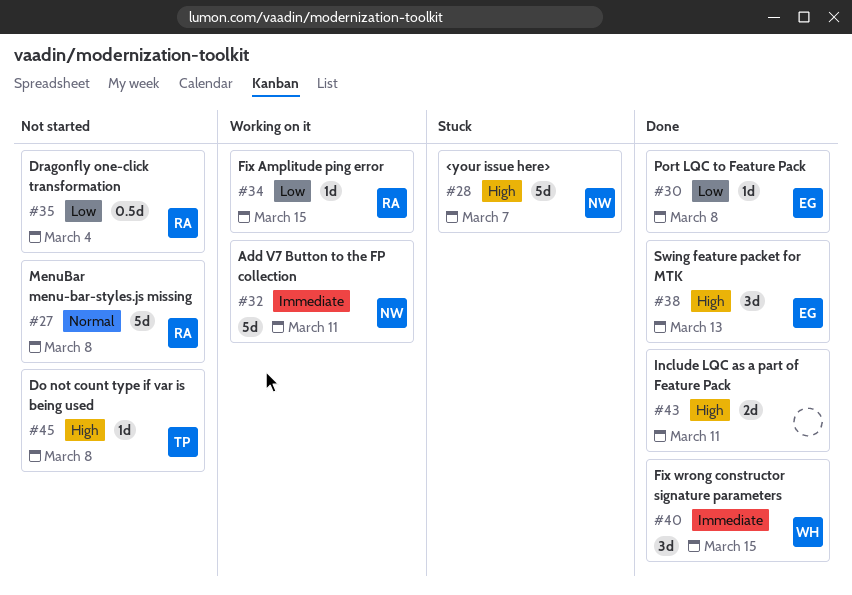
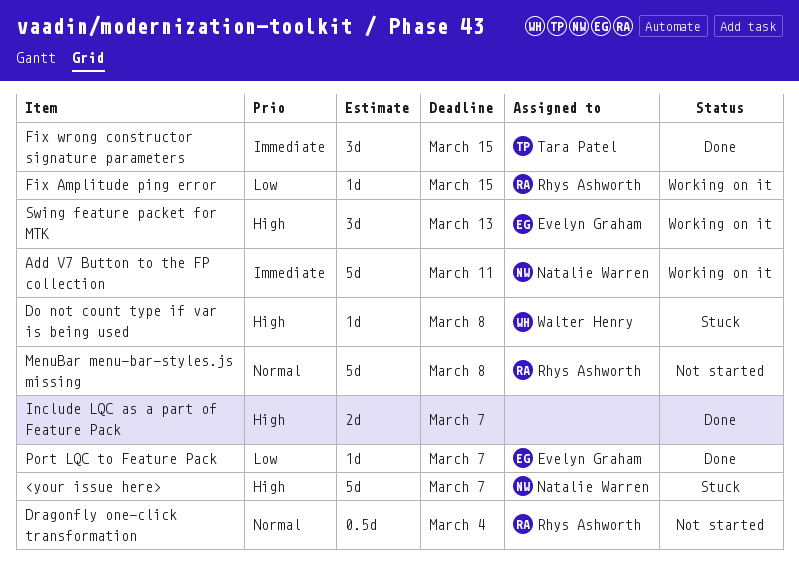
Do not count type if var is being used, status: Not started -> Stuck
Do not count type if var is being used, owner: Tara Patel -> Walter Henry
Dragonfly one-click transformation, priority: Low -> Normal
Fix wrong constructor signature parameters, owner: Walter Henry -> Tara Patel
Include LQC as a part of Feature Pack, due: Mar 11 -> Mar 7
Port LQC to Feature Pack, due: Mar 8 -> Mar 7
Swing feature packet for MTK, status: Done -> Working on it

